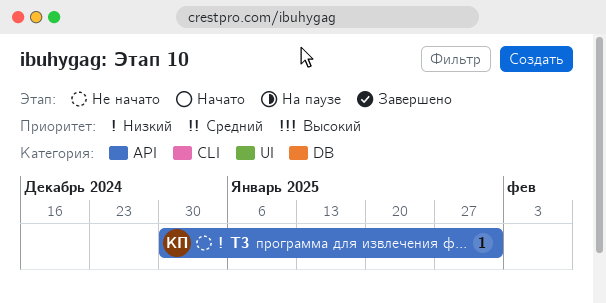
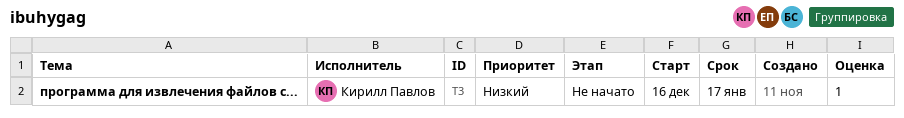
T3, start: Dec 30 -> Dec 16
T3, due: Jan 31 -> Jan 17

